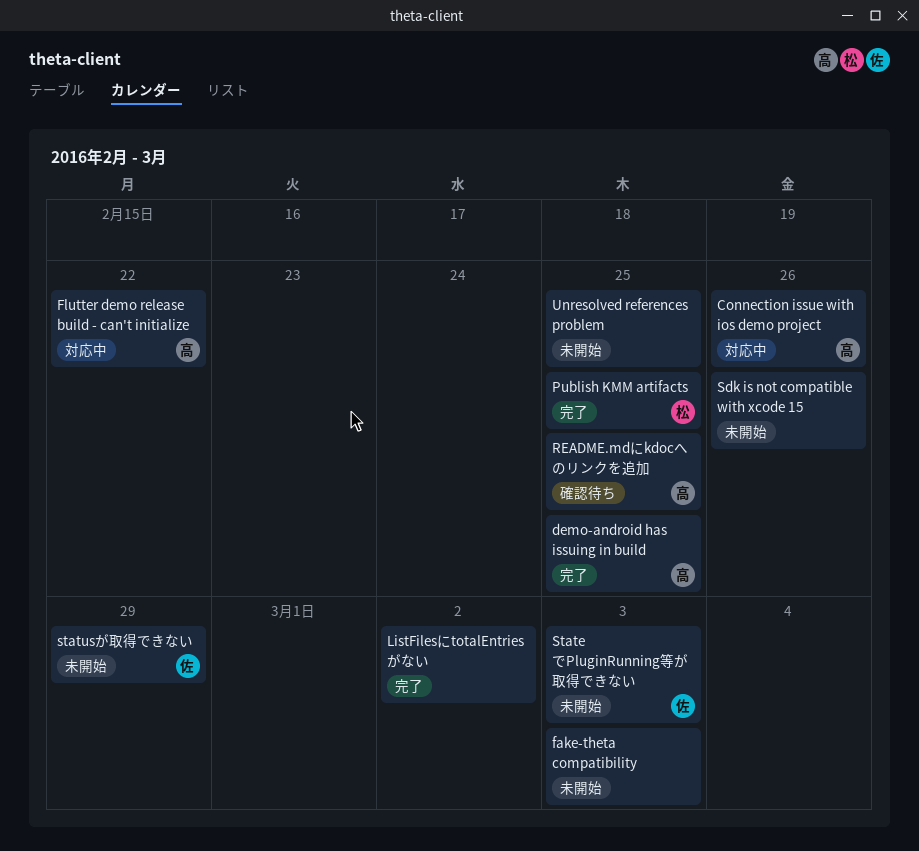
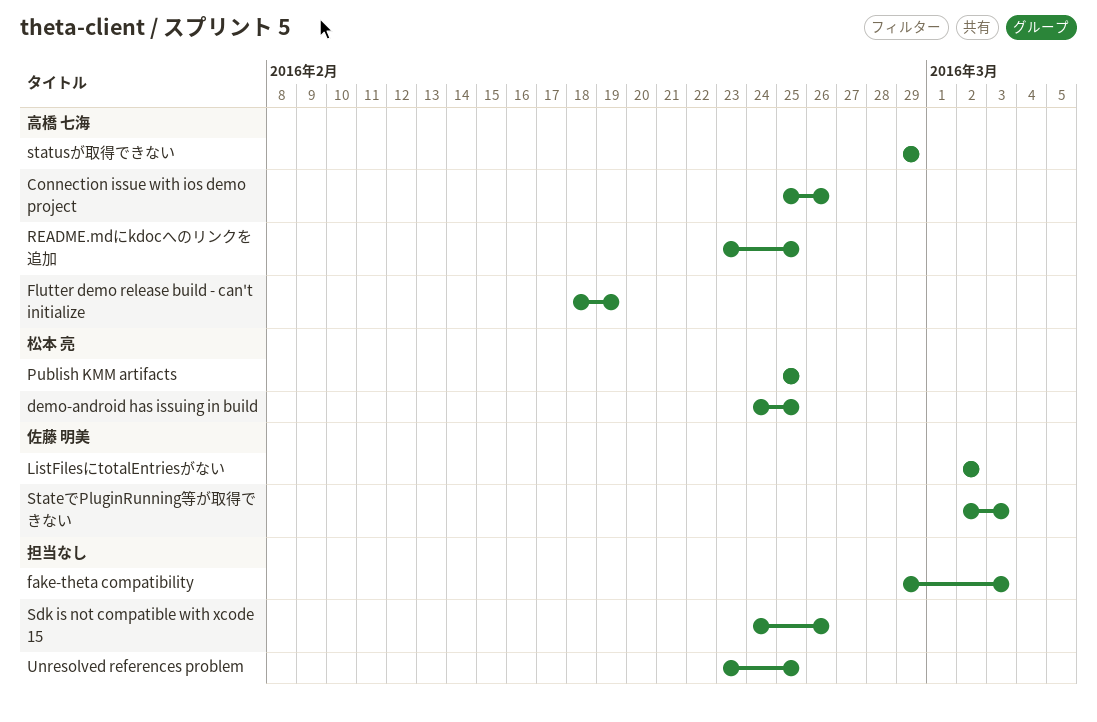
demo-android has issuing in build, owner: 高橋 七海 -> 松本 亮
Flutter demo release build - can't initialize, due: Feb 22 -> Feb 19
ListFilesにtotalEntriesがない, owner: none -> 佐藤 明美
statusが取得できない, owner: 佐藤 明美 -> 高橋 七海

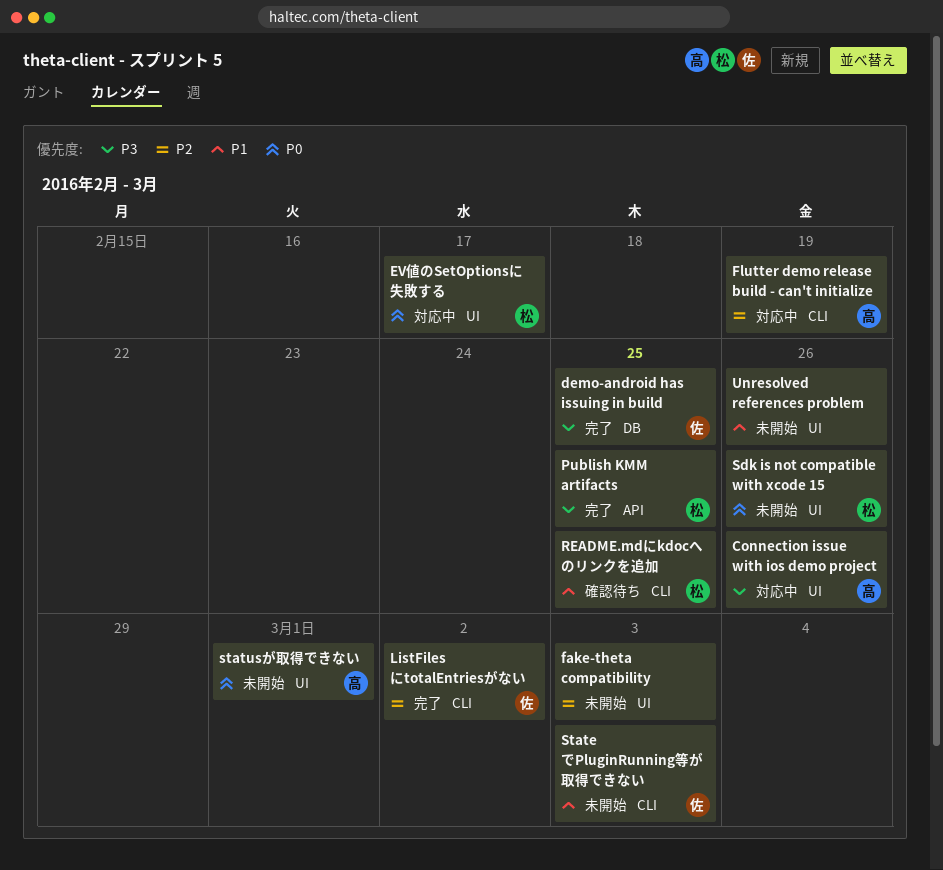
demo-android has issuing in build, owner: 松本 亮 -> 佐藤 明美
EV値のSetOptionsに失敗する: none -> present
README.mdにkdocへのリンクを追加, owner: 高橋 七海 -> 松本 亮
Sdk is not compatible with xcode 15, owner: none -> 松本 亮
statusが取得できない, due: Feb 29 -> Mar 1
Unresolved references problem, due: Feb 25 -> Feb 26

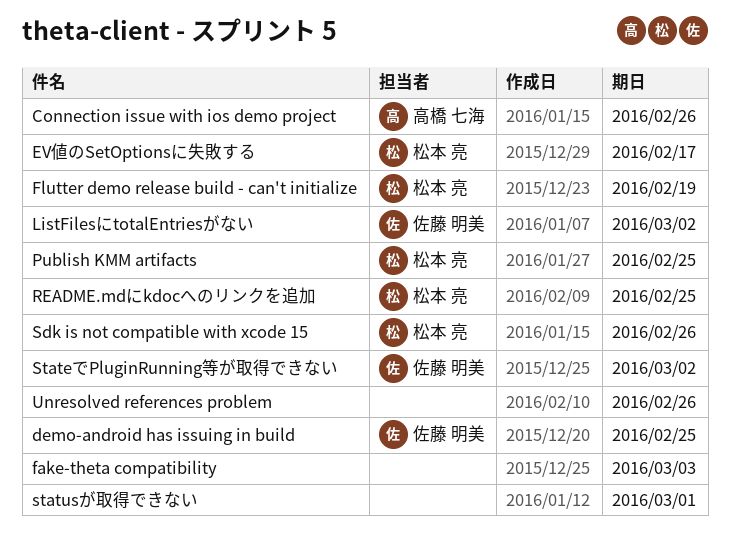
Flutter demo release build - can't initialize, owner: 高橋 七海 -> 松本 亮
StateでPluginRunning等が取得できない, due: Mar 3 -> Mar 2
statusが取得できない, owner: 高橋 七海 -> none

